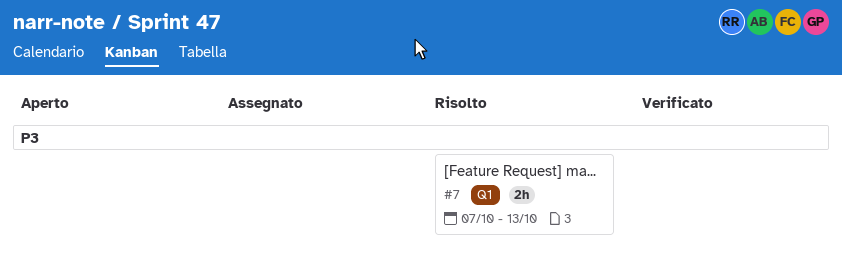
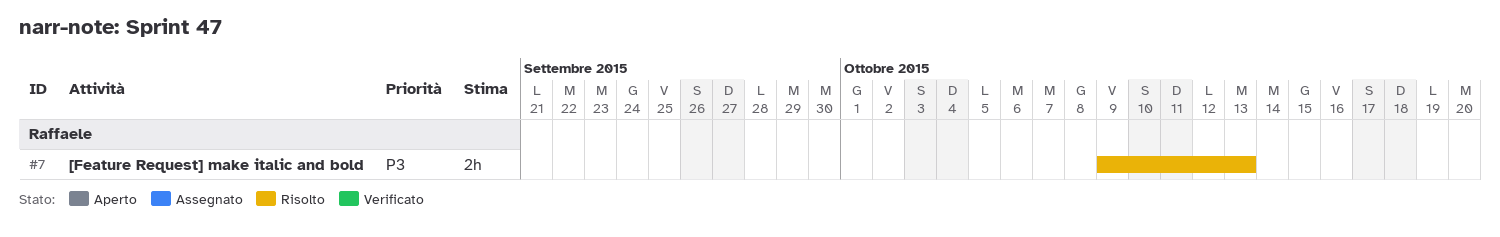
#7, start: Oct 7 -> Oct 9

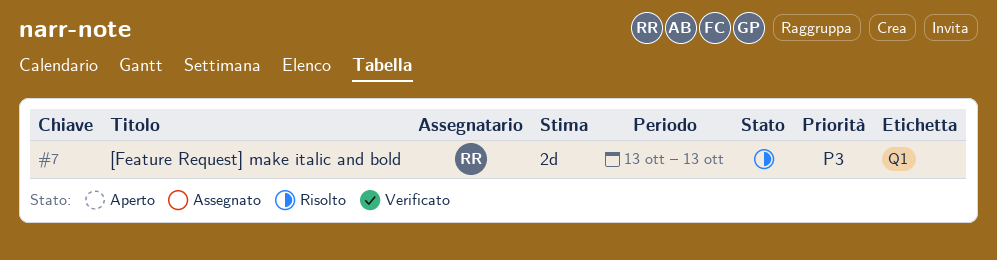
#7, estimate: 2h -> 2d
#7, start: Oct 9 -> Oct 13

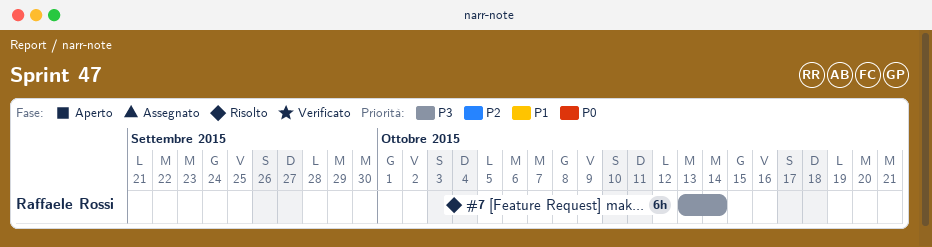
#7, estimate: 2d -> 6h
#7, due: Oct 13 -> Oct 14

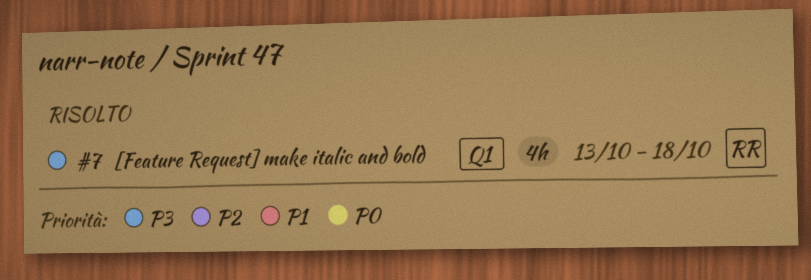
#7, estimate: 6h -> 4h
#7, due: Oct 14 -> Oct 18

